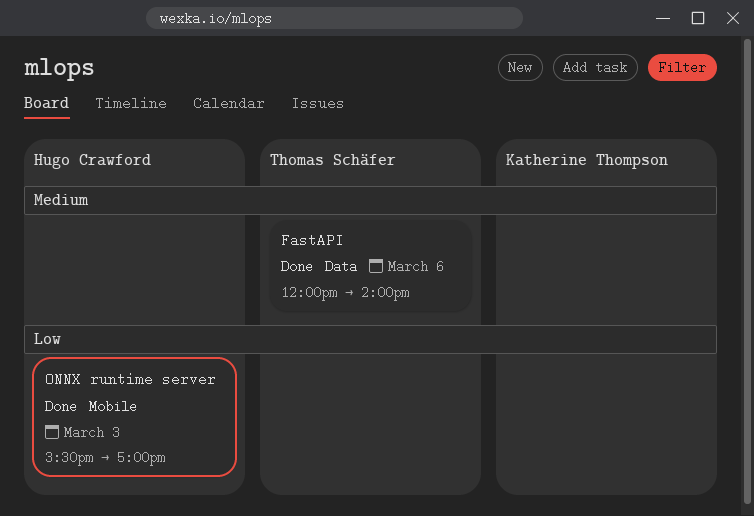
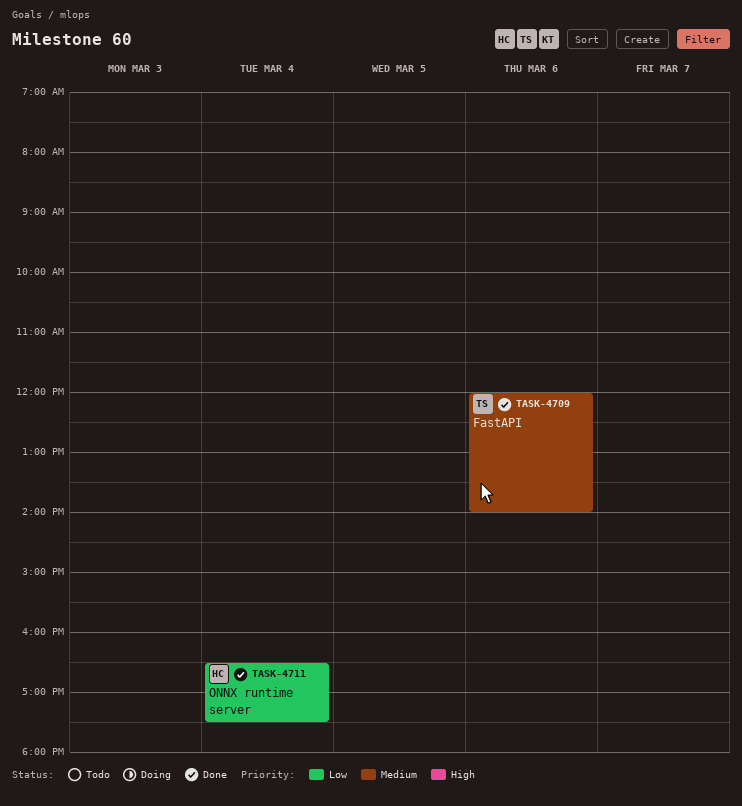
ONNX runtime server, day: Mar 3 -> Mar 4
ONNX runtime server, begins: 15:30 -> 16:30
ONNX runtime server, ends: 17:00 -> 17:30

